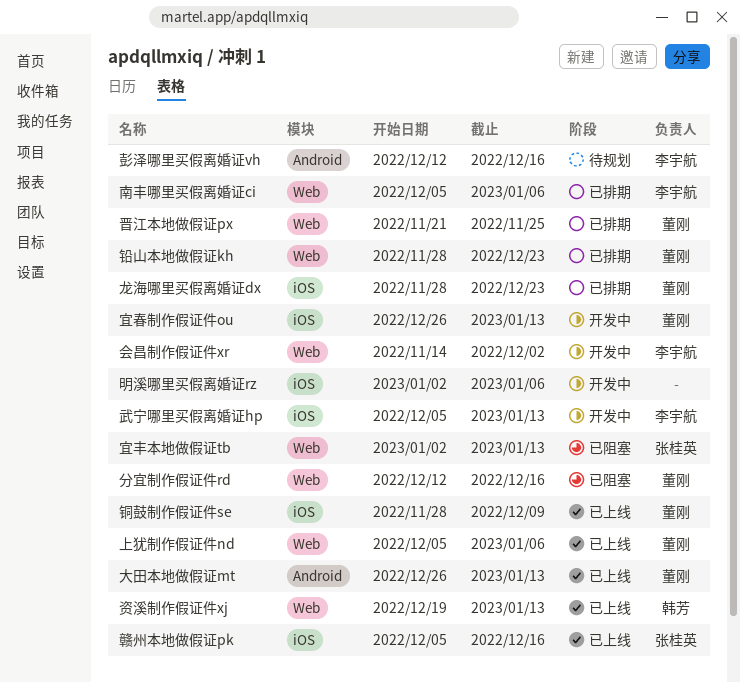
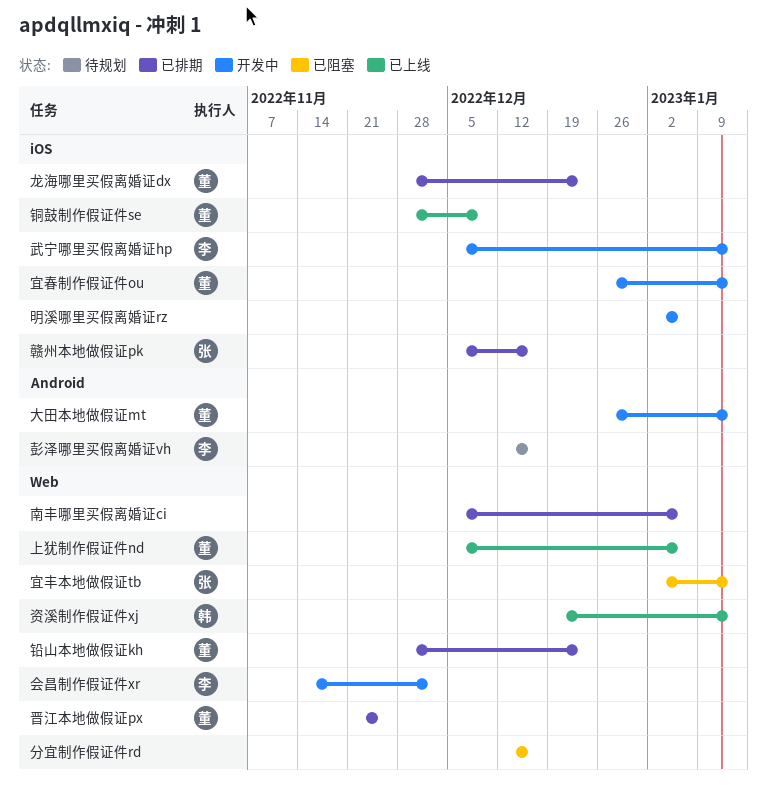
分宜制作假证件rd, owner: 董刚 -> none
南丰哪里买假离婚证ci, owner: 李宇航 -> none
大田本地做假证mt, status: 已上线 -> 开发中
赣州本地做假证pk, status: 已上线 -> 已排期

